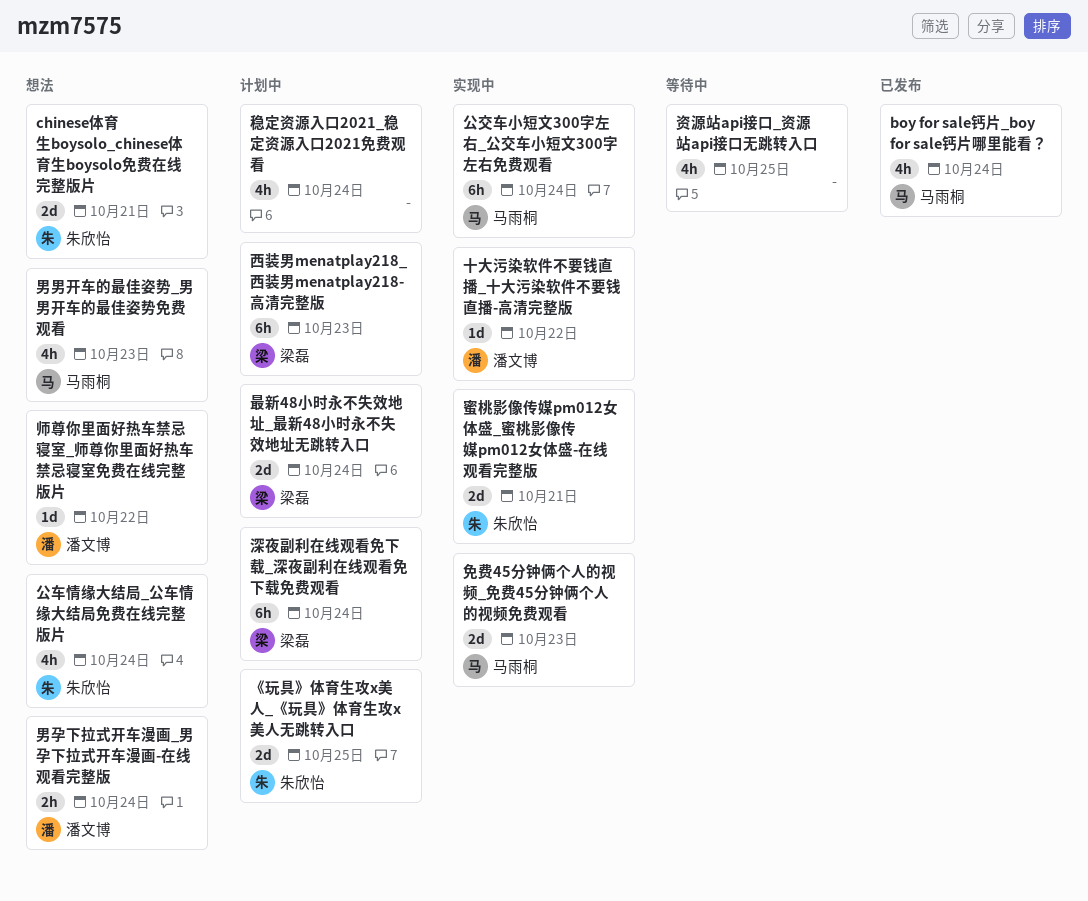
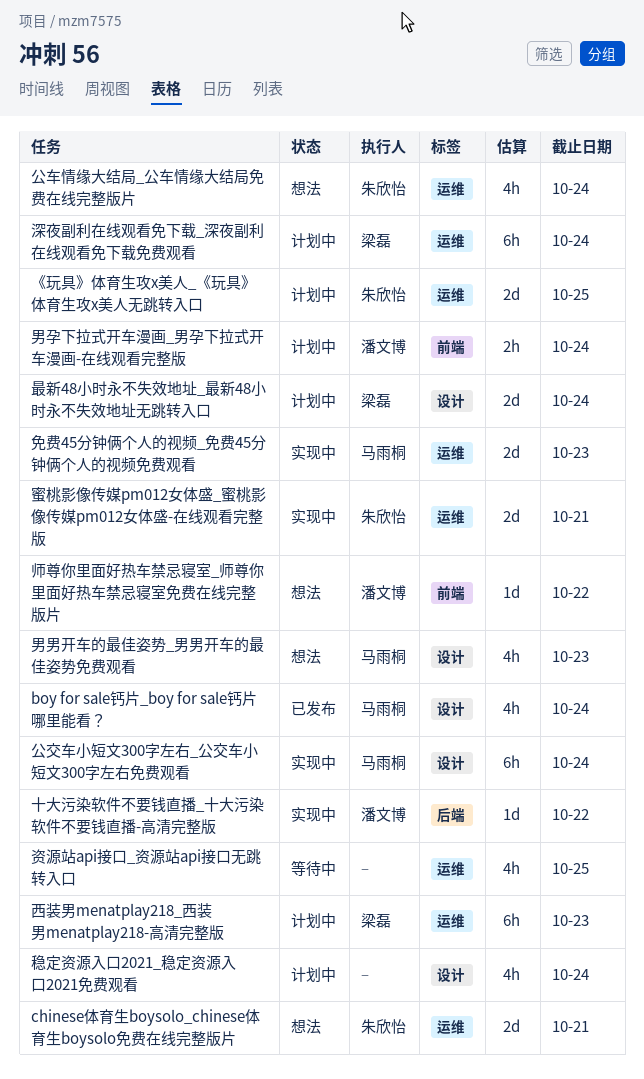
男孕下拉式开车漫画_男孕下拉式开车漫画-在线观看完整版, status: 想法 -> 计划中

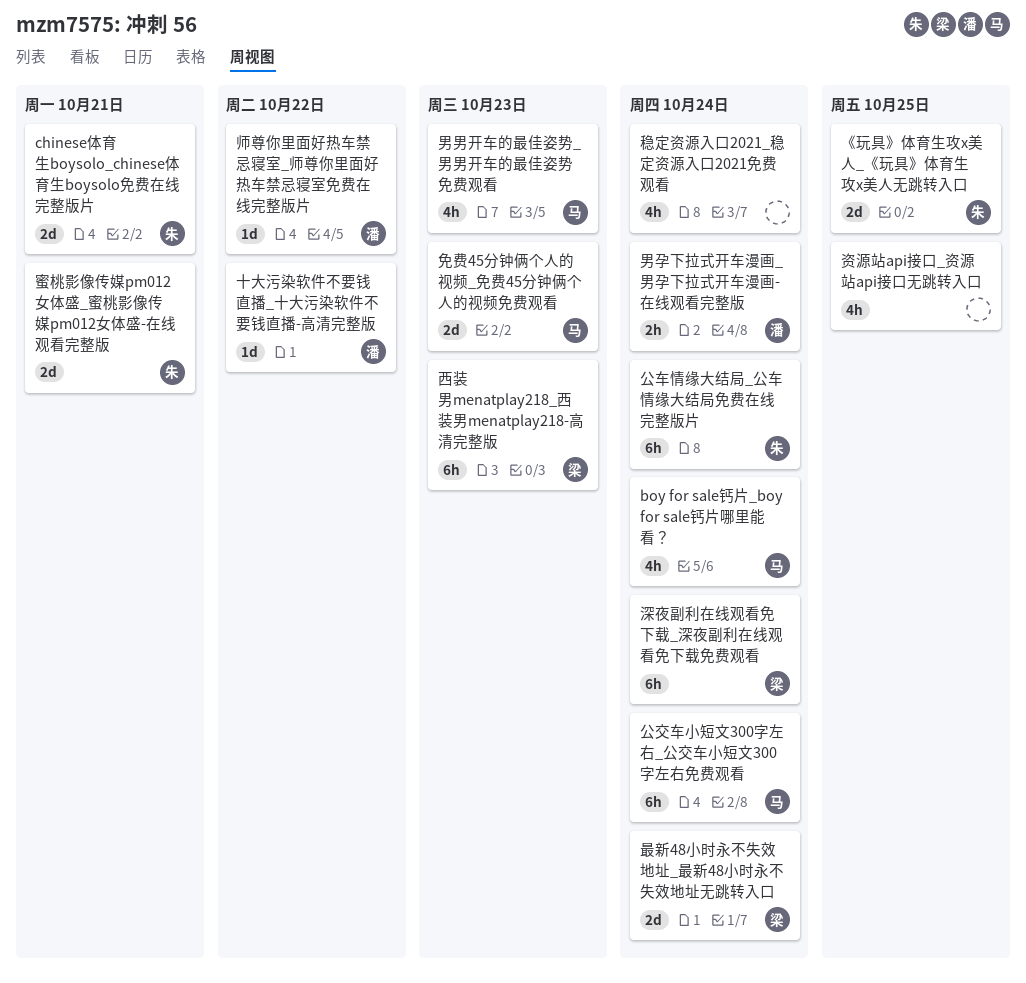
公车情缘大结局_公车情缘大结局免费在线完整版片, estimate: 4h -> 6h

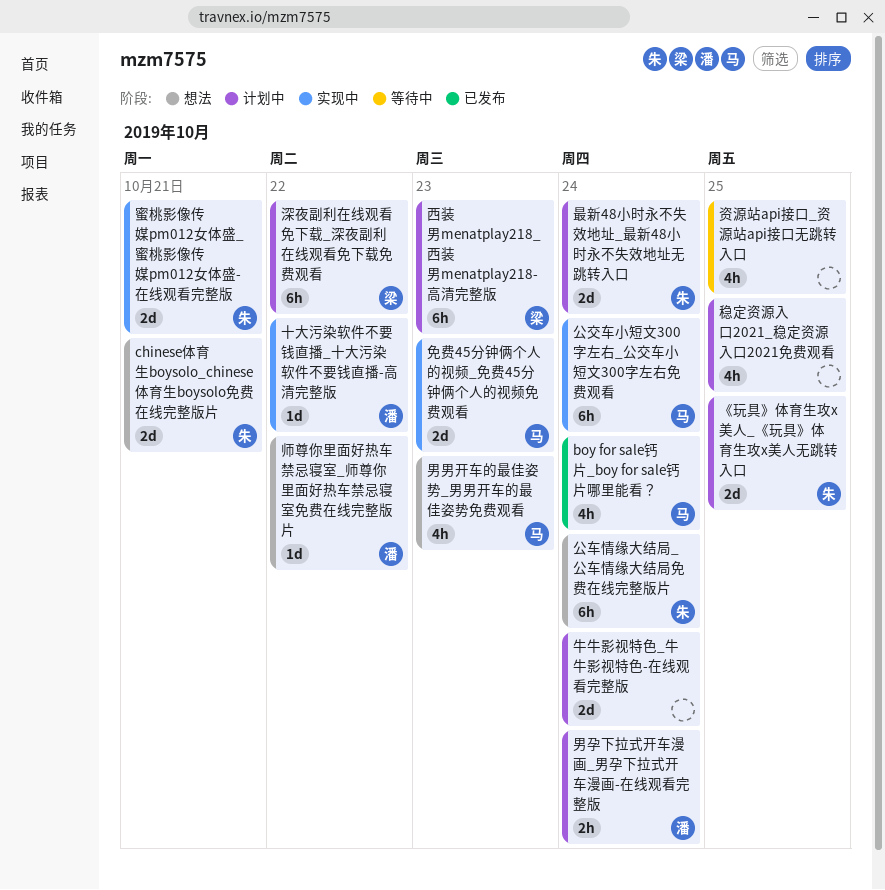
最新48小时永不失效地址_最新48小时永不失效地址无跳转入口, owner: 梁 -> 朱
深夜副利在线观看免下载_深夜副利在线观看免下载免费观看, due: Oct 24 -> Oct 22
牛牛影视特色_牛牛影视特色-在线观看完整版: none -> present
稳定资源入口2021_稳定资源入口2021免费观看, due: Oct 24 -> Oct 25

